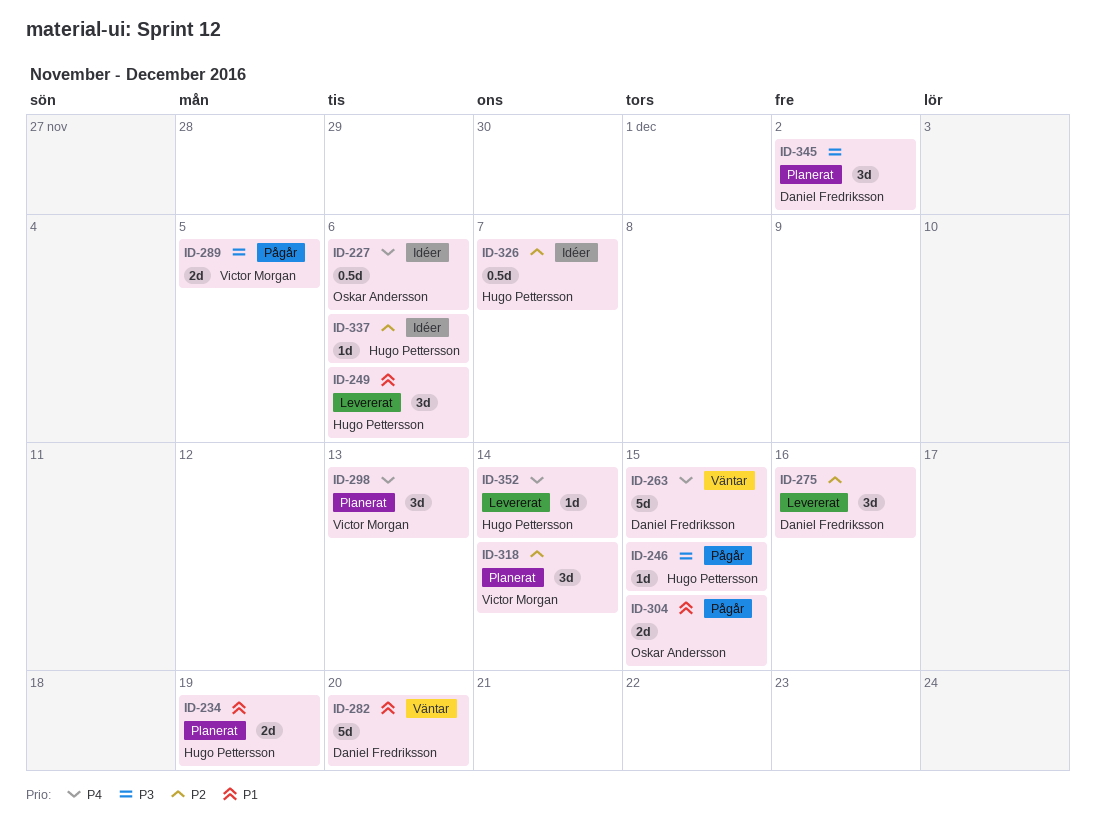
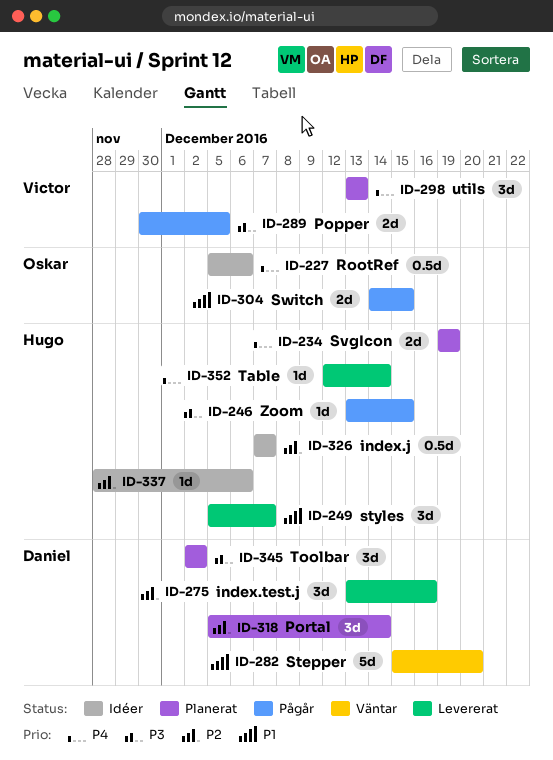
ID-234, priority: P1 -> P4
ID-249, due: Dec 6 -> Dec 7
ID-263: present -> none
ID-318, owner: Victor Morgan -> Daniel Fredriksson

